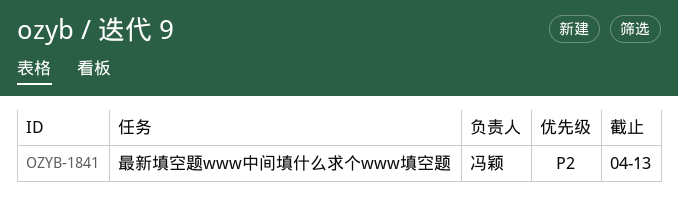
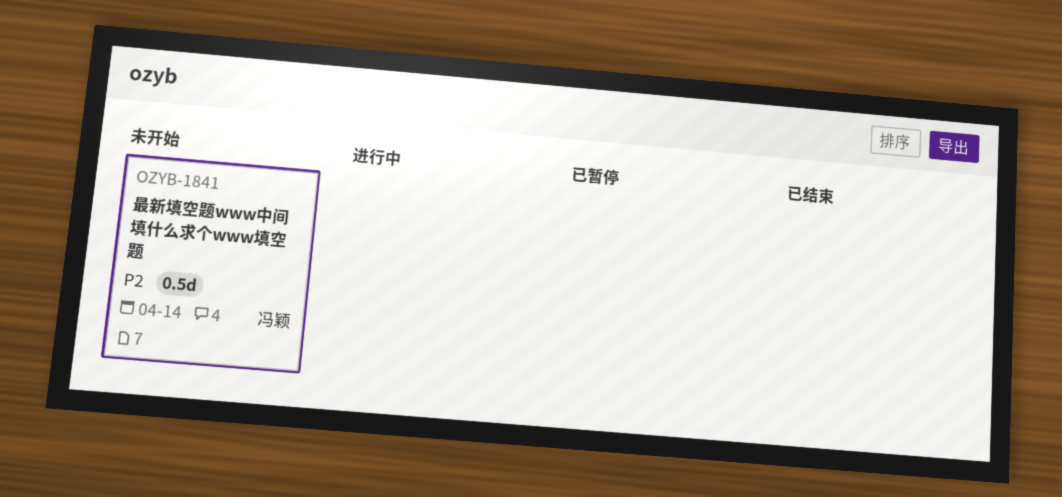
OZYB-1841, due: Apr 13 -> Apr 14

